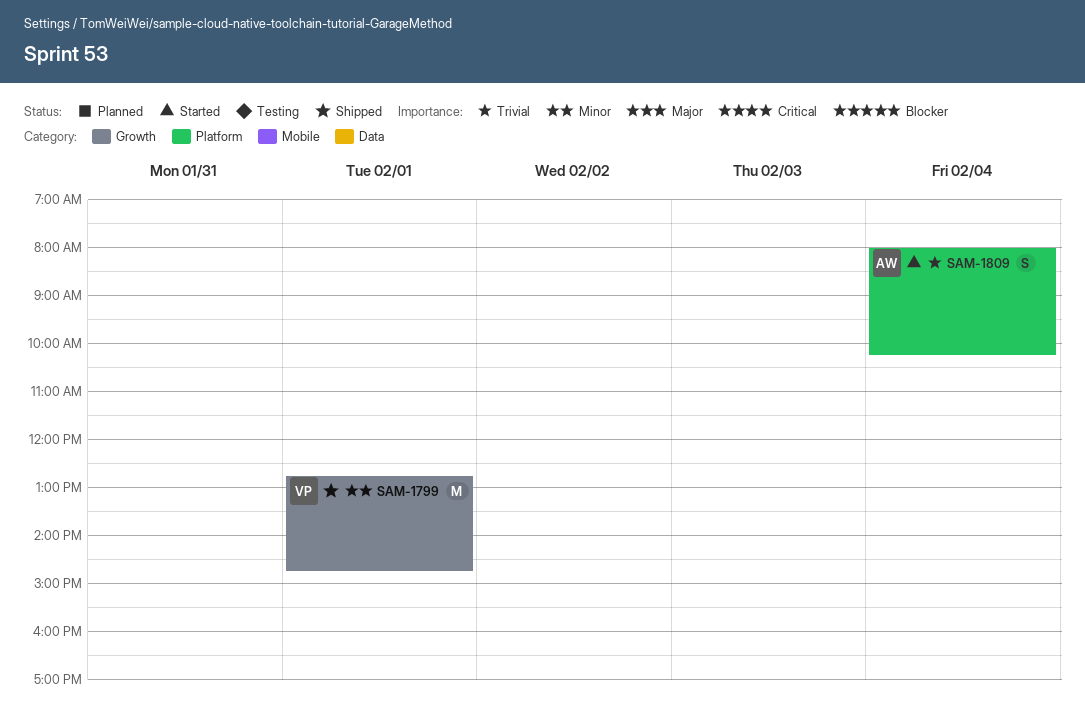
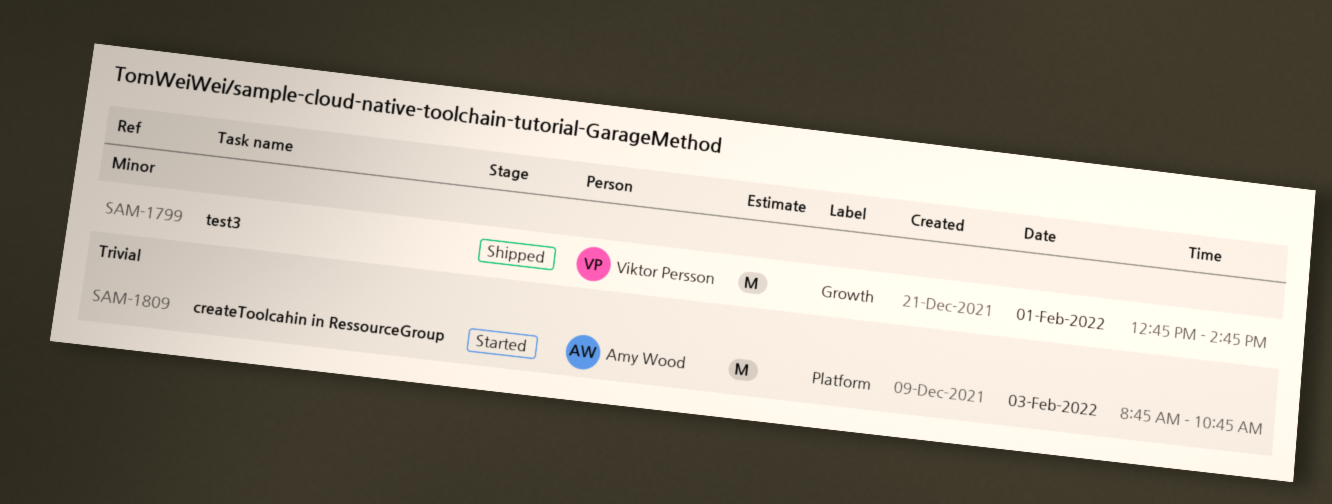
SAM-1809, estimate: S -> M
SAM-1809, day: Feb 4 -> Feb 3
SAM-1809, begins: 08:00 -> 08:45
SAM-1809, ends: 10:15 -> 10:45

